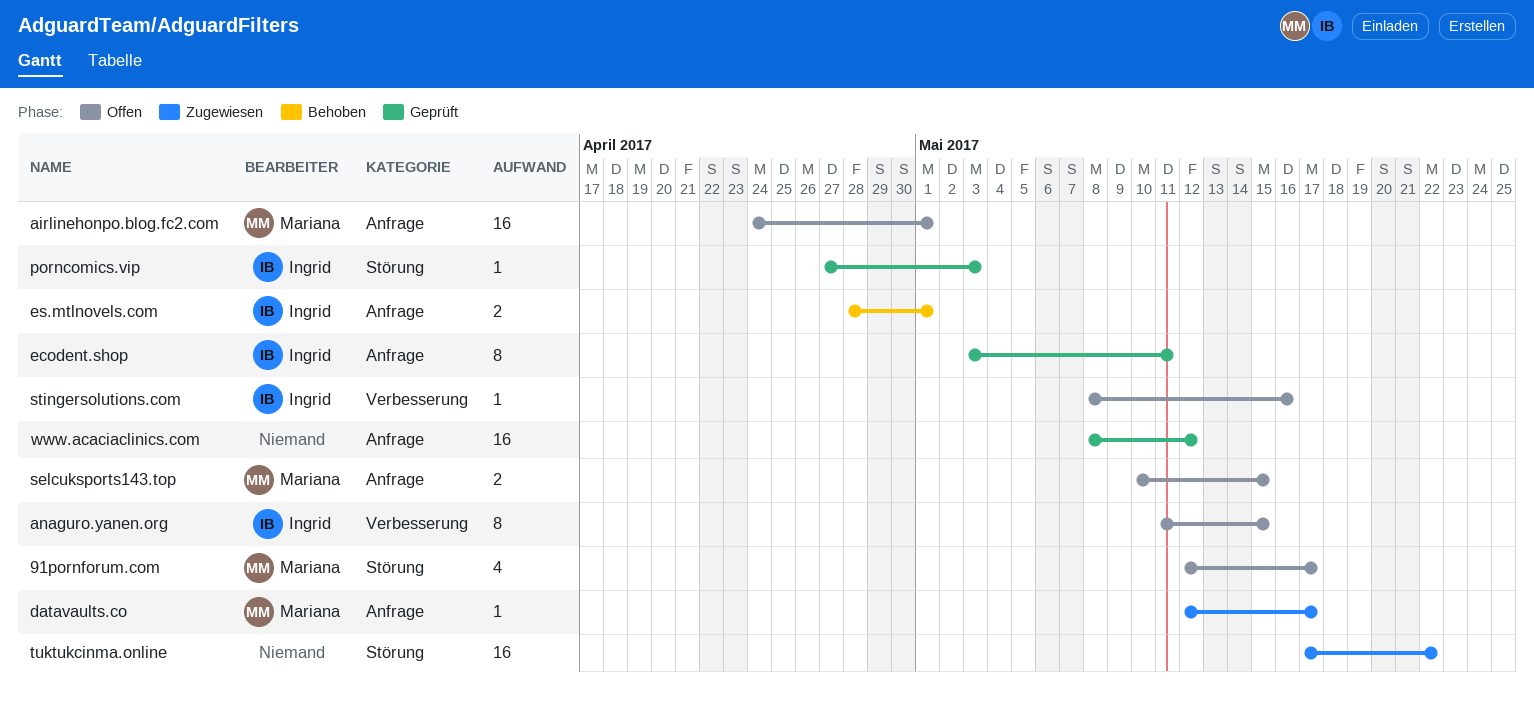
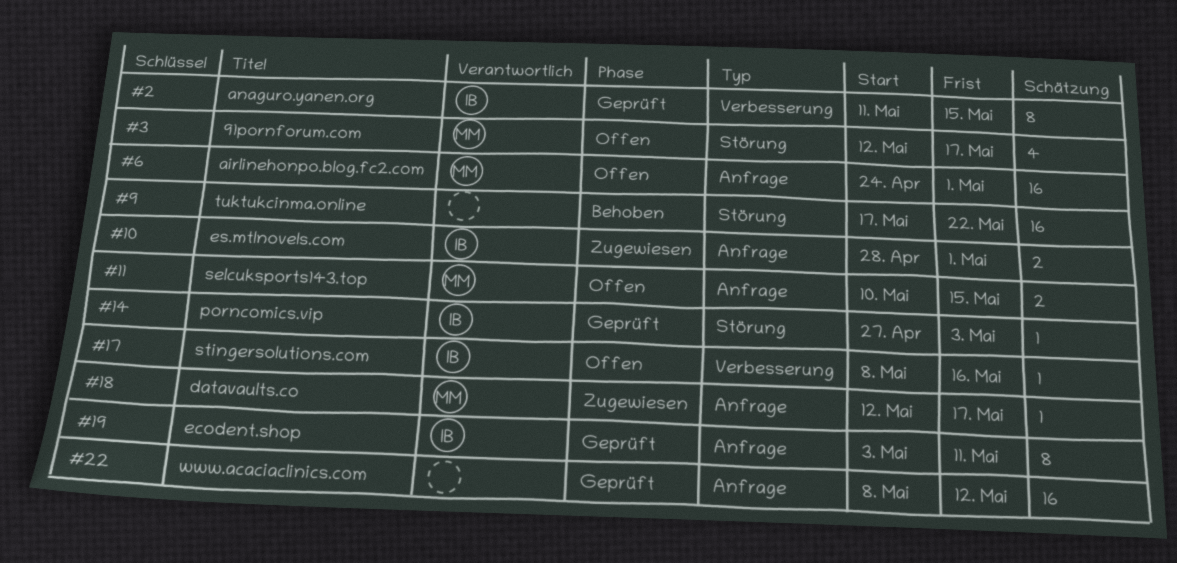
anaguro.yanen.org, status: Offen -> Geprüft
es.mtlnovels.com, status: Behoben -> Zugewiesen
tuktukcinma.online, status: Zugewiesen -> Behoben

